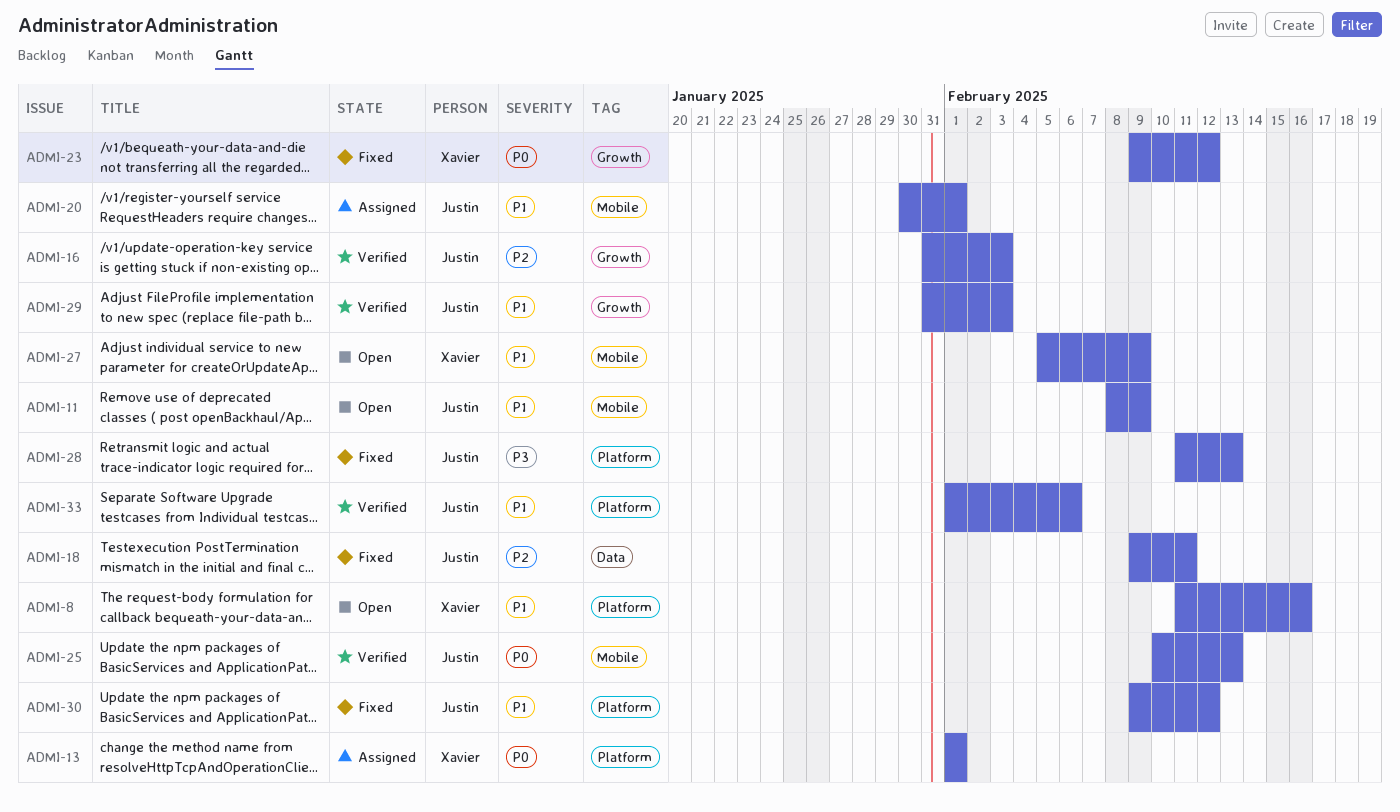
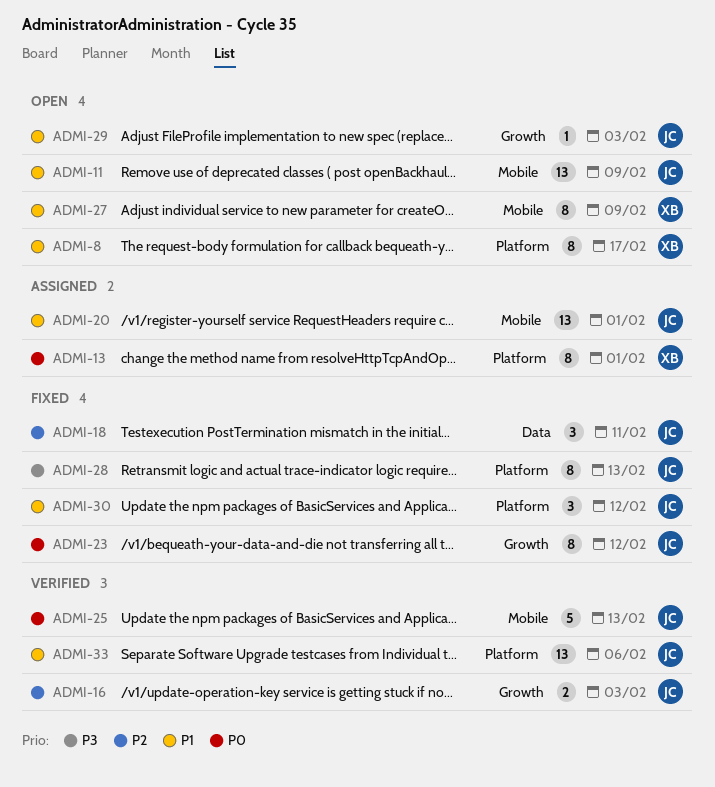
ADMI-8, due: Feb 16 -> Feb 17
ADMI-23, owner: Xavier -> Justin
ADMI-29, status: Verified -> Open

